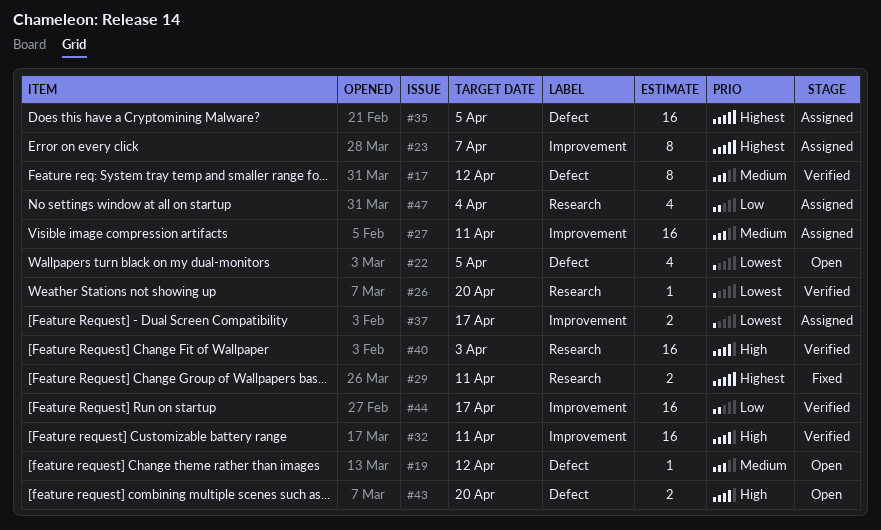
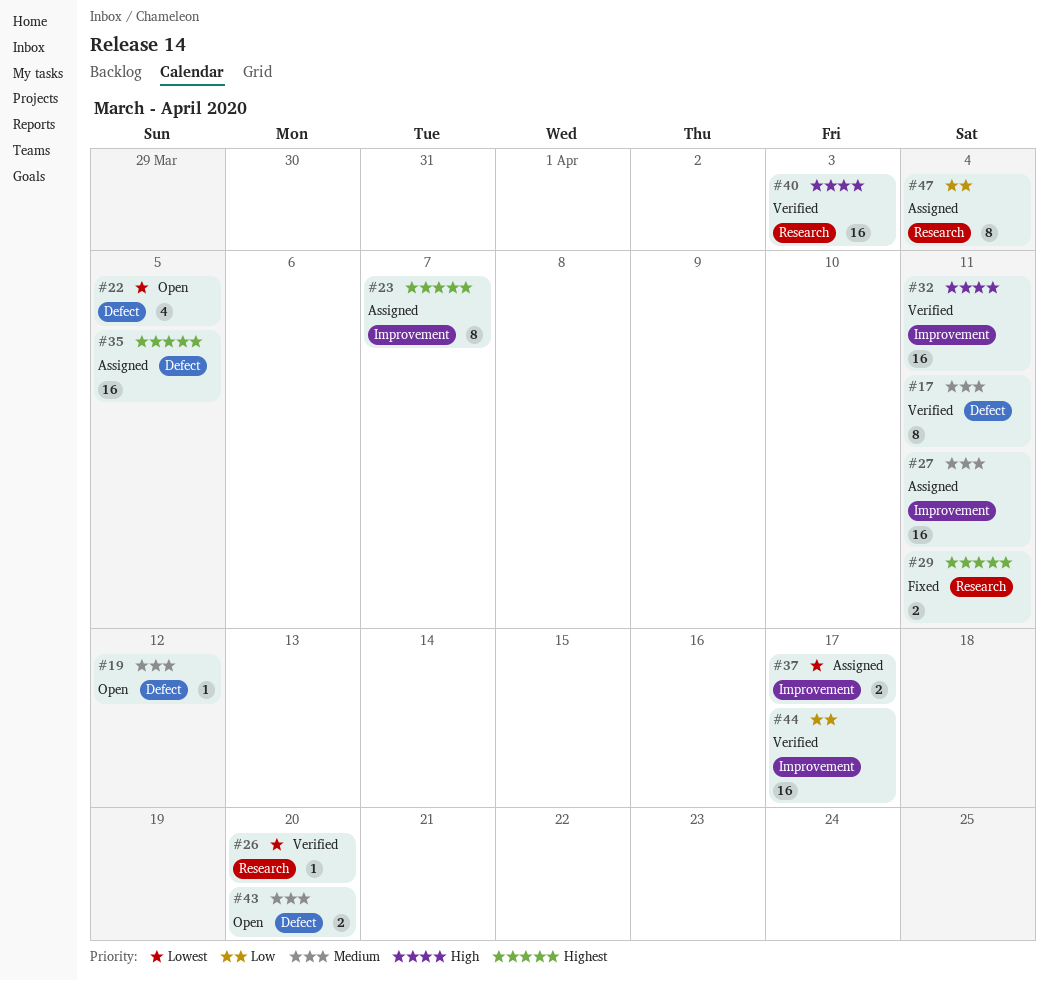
#17, due: Apr 12 -> Apr 11
#43, priority: High -> Medium
#47, estimate: 4 -> 8

